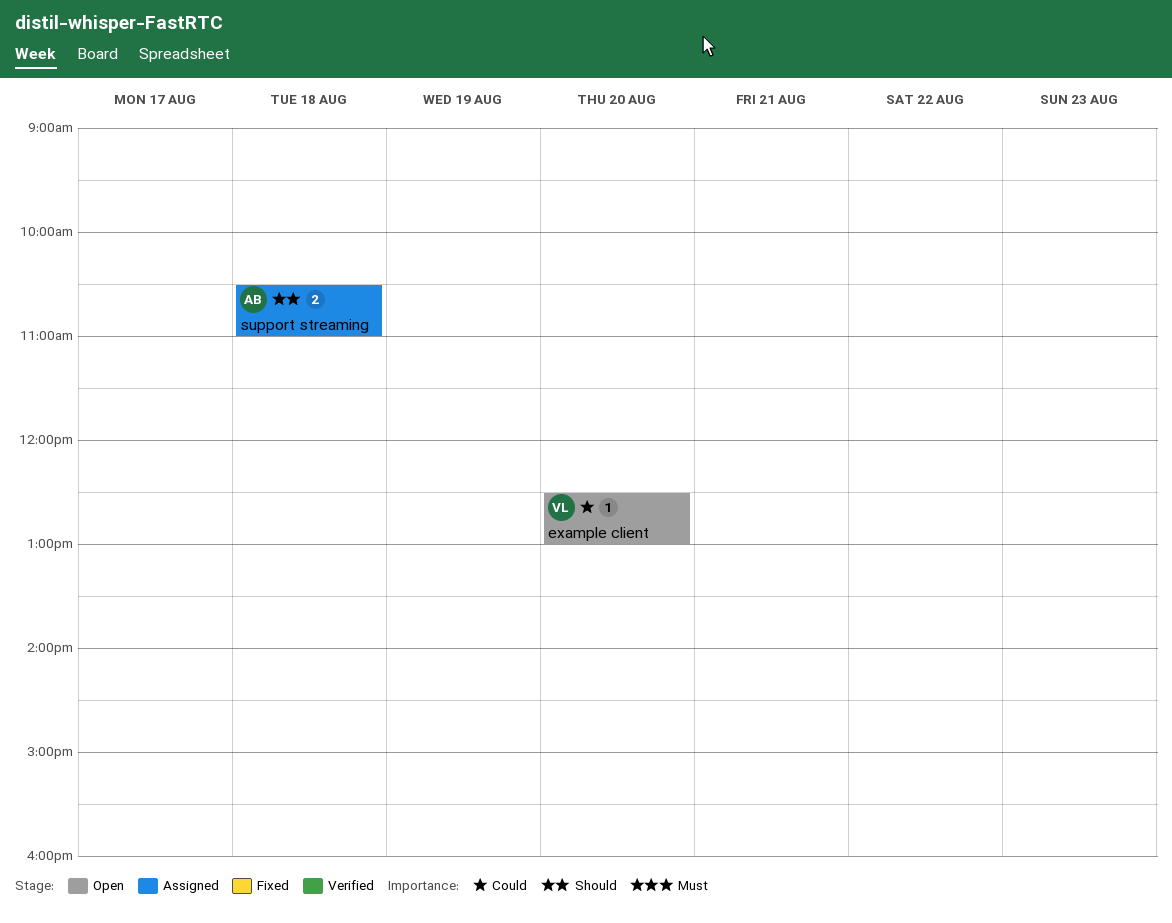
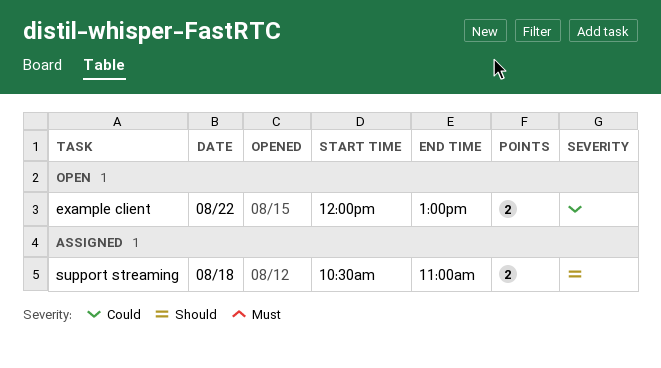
example client, estimate: 1 -> 2
example client, day: Aug 20 -> Aug 22
example client, begins: 12:30 -> 12:00

